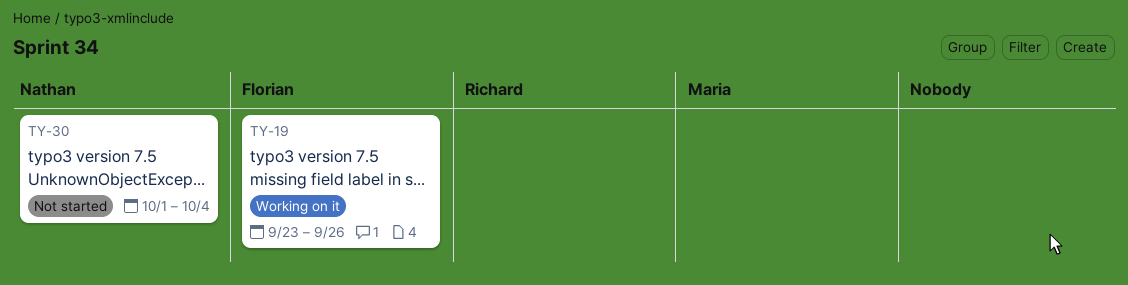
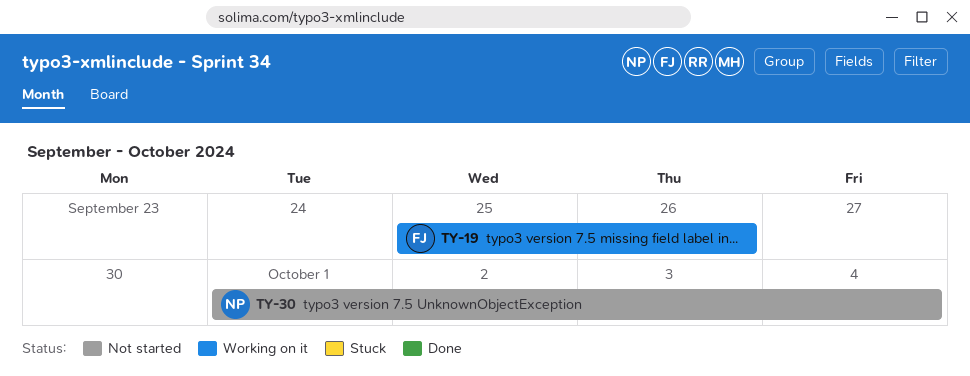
TY-19, start: Sep 23 -> Sep 25

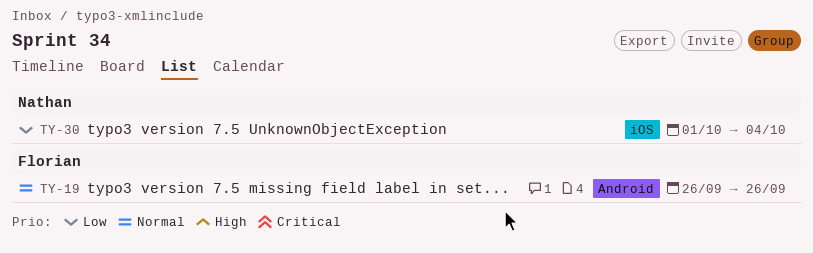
TY-19, start: Sep 25 -> Sep 26

